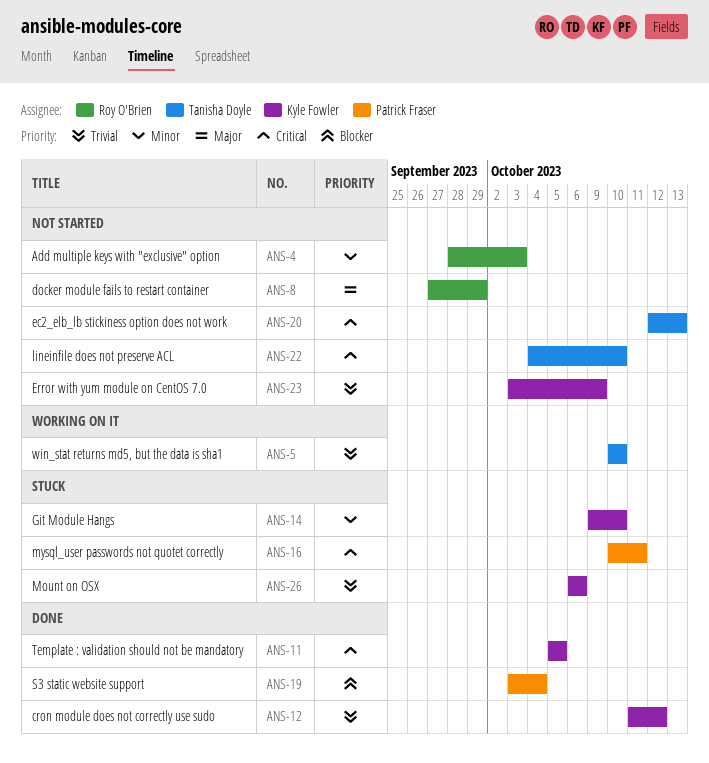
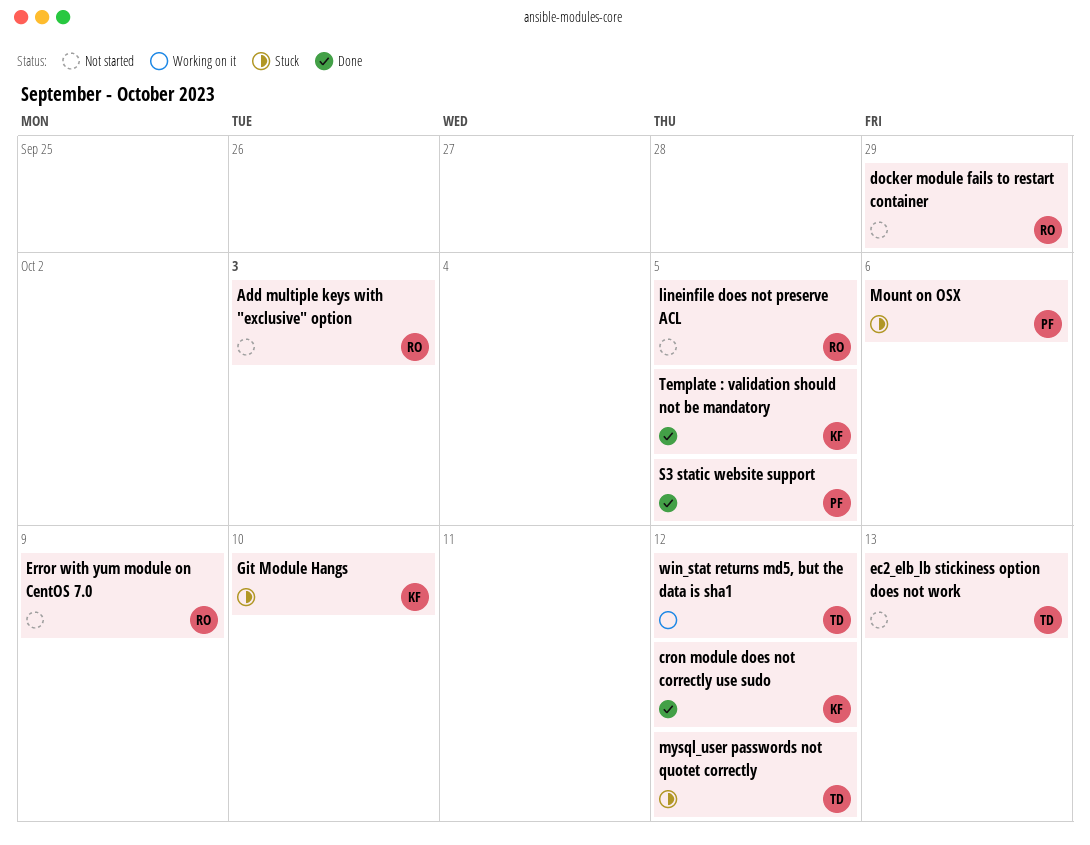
Error with yum module on CentOS 7.0, owner: Kyle Fowler -> Roy O'Brien
lineinfile does not preserve ACL, owner: Tanisha Doyle -> Roy O'Brien
lineinfile does not preserve ACL, due: Oct 10 -> Oct 5
Mount on OSX, owner: Kyle Fowler -> Patrick Fraser
mysql_user passwords not quotet correctly, owner: Patrick Fraser -> Tanisha Doyle
mysql_user passwords not quotet correctly, due: Oct 11 -> Oct 12
S3 static website support, due: Oct 4 -> Oct 5
win_stat returns md5, but the data is sha1, due: Oct 10 -> Oct 12

